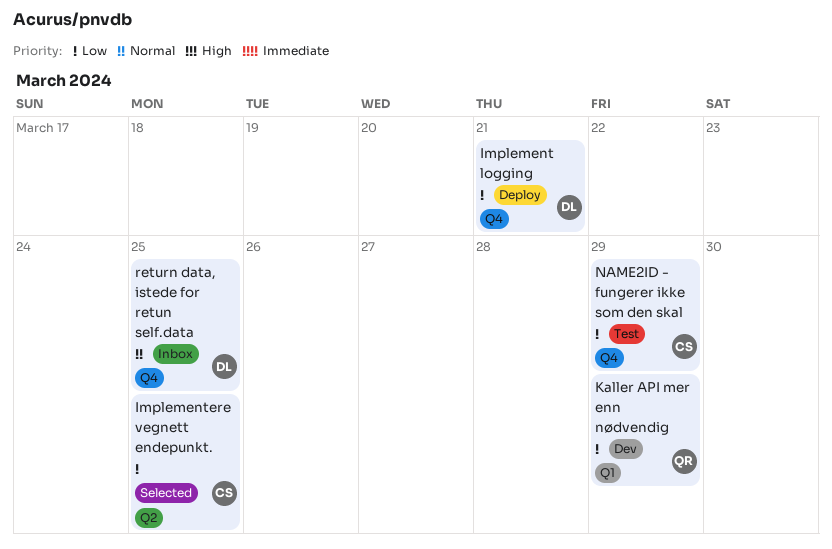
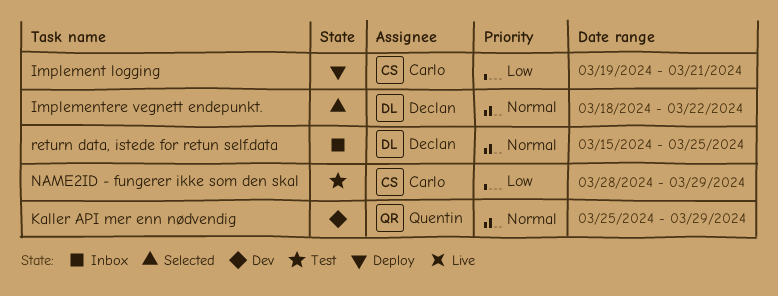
Implement logging, owner: Declan -> Carlo
Implementere vegnett endepunkt., owner: Carlo -> Declan
Implementere vegnett endepunkt., priority: Low -> Normal
Implementere vegnett endepunkt., due: Mar 25 -> Mar 22
Kaller API mer enn nødvendig, priority: Low -> Normal

